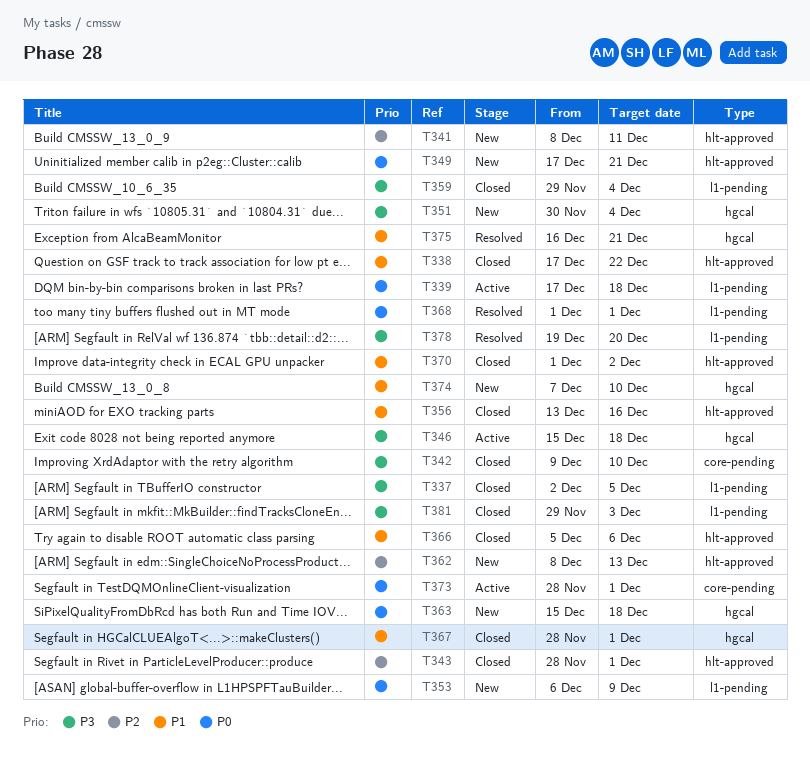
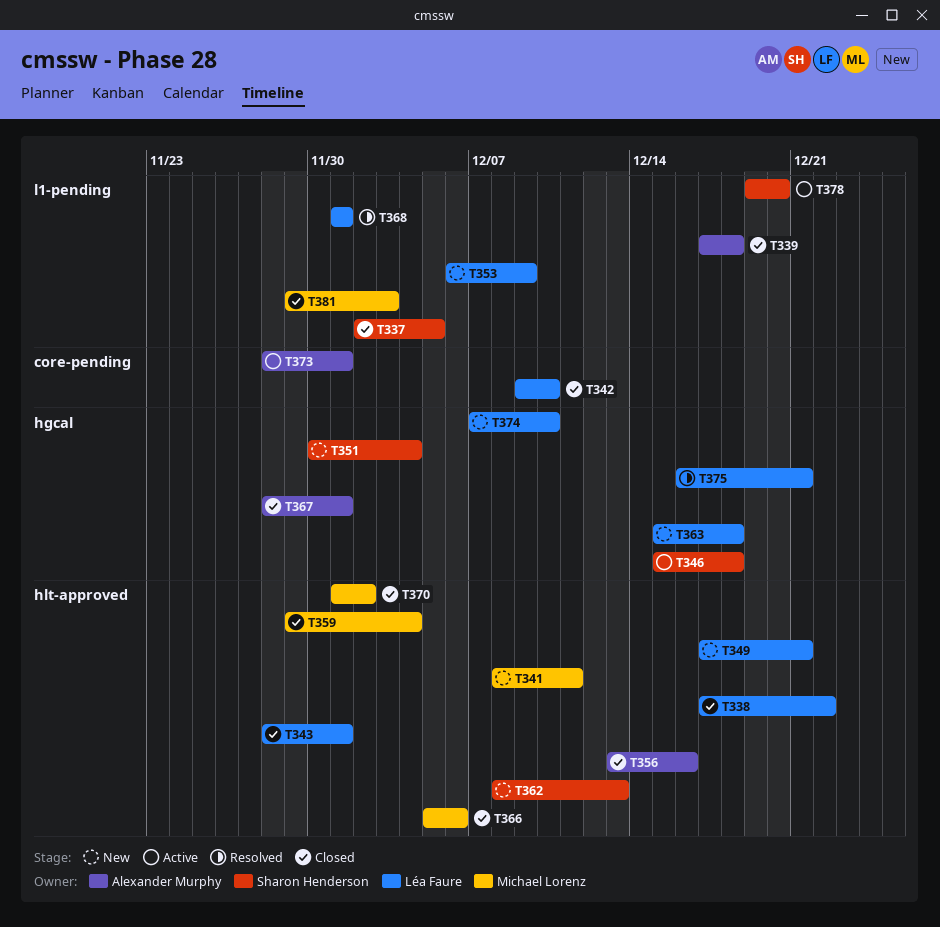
T339, status: Active -> Closed
T359, label: l1-pending -> hlt-approved
T378, status: Resolved -> Active

